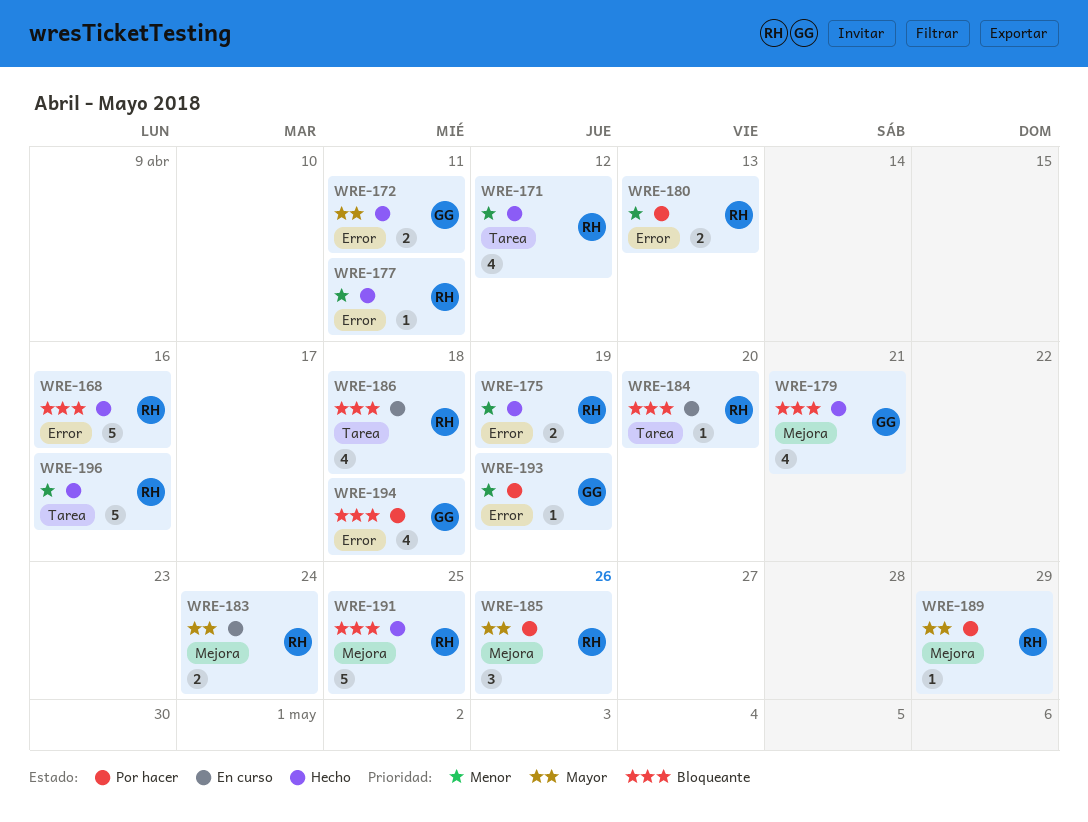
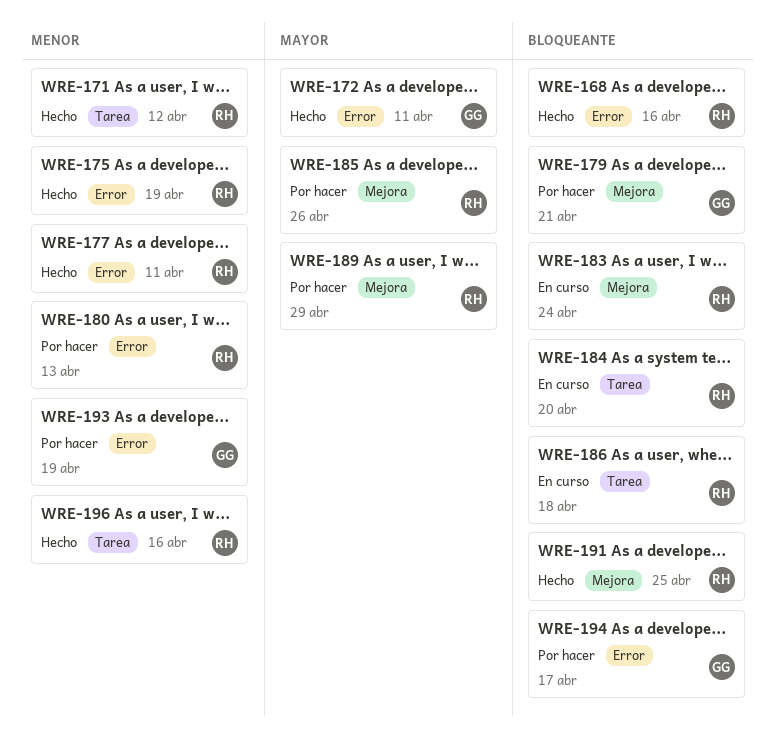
WRE-179, status: Hecho -> Por hacer
WRE-183, priority: Mayor -> Bloqueante
WRE-194, due: Apr 18 -> Apr 17

